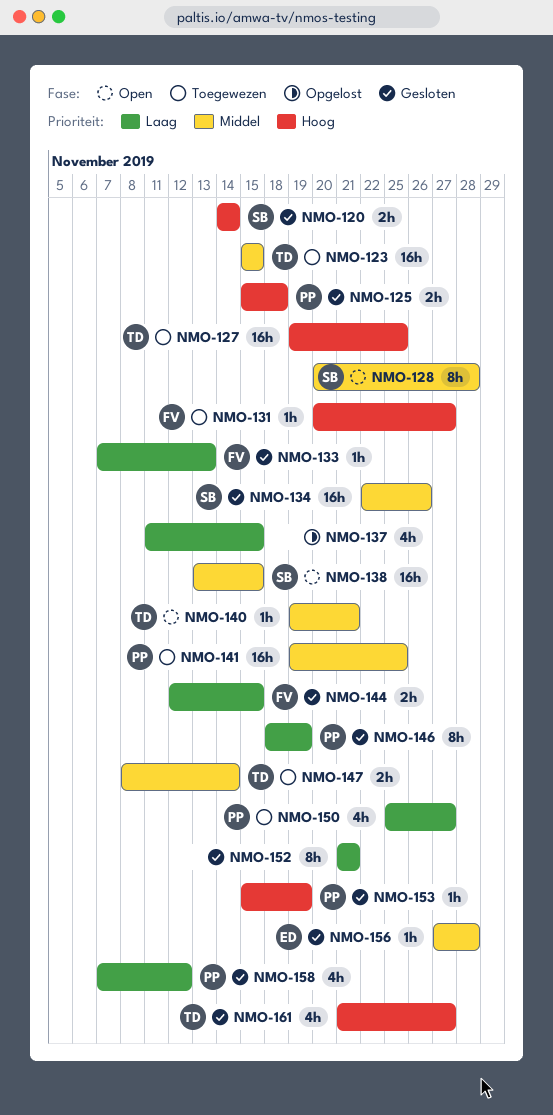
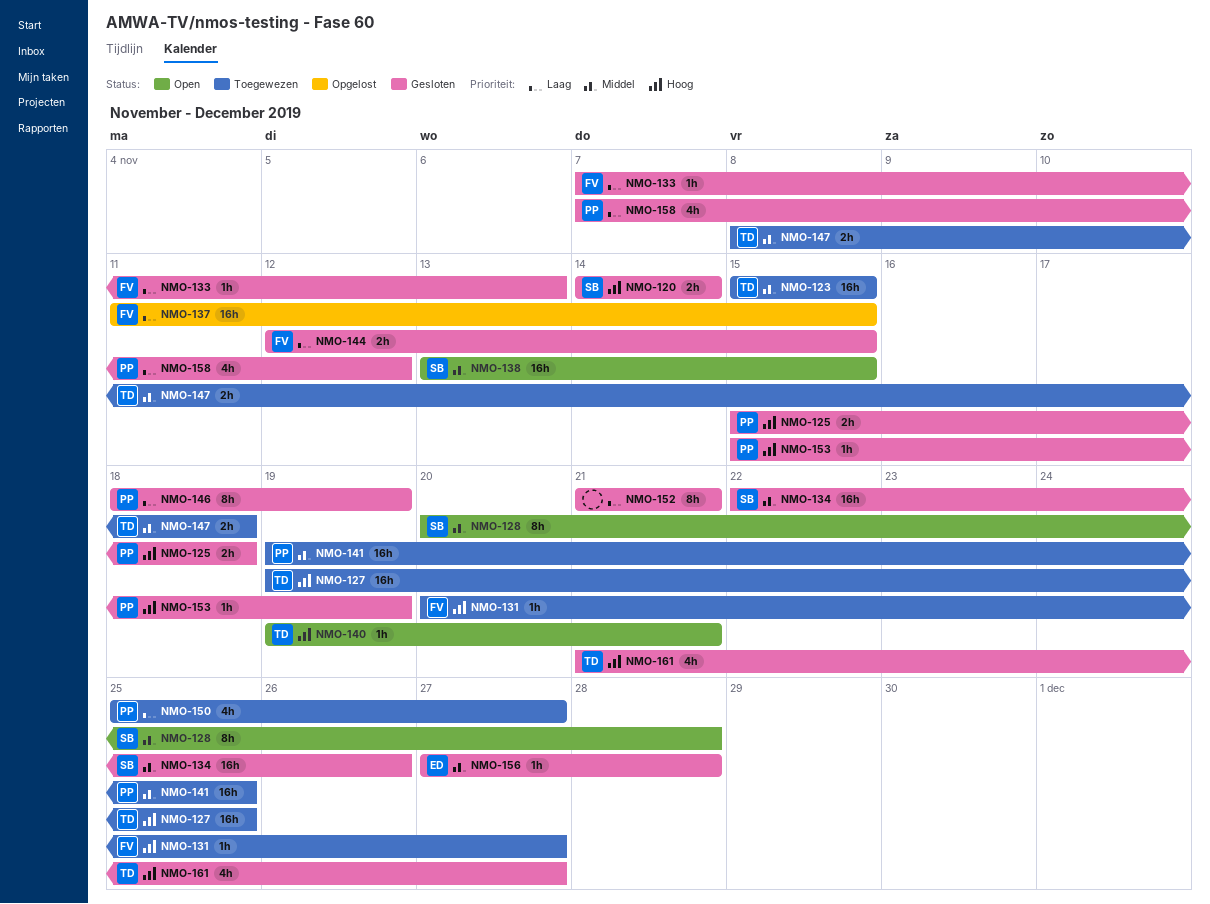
NMO-137, owner: none -> FV
NMO-137, estimate: 4h -> 16h
NMO-140, priority: Middel -> Hoog
NMO-147, due: Nov 14 -> Nov 18

